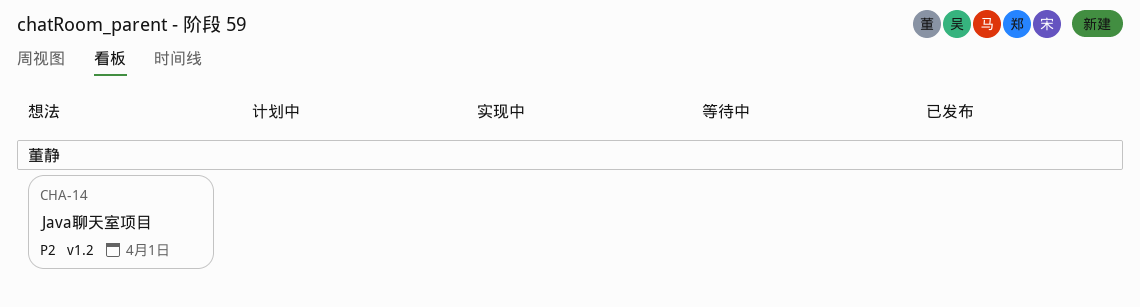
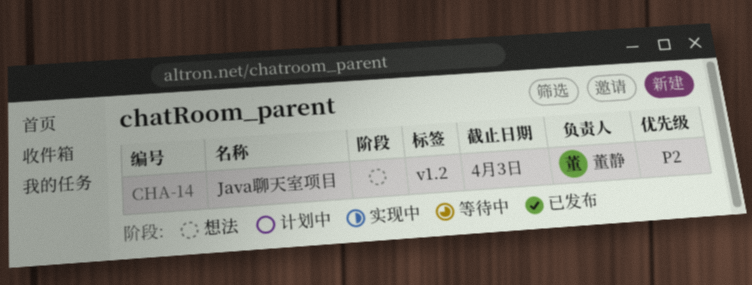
CHA-14, due: Apr 1 -> Apr 3

